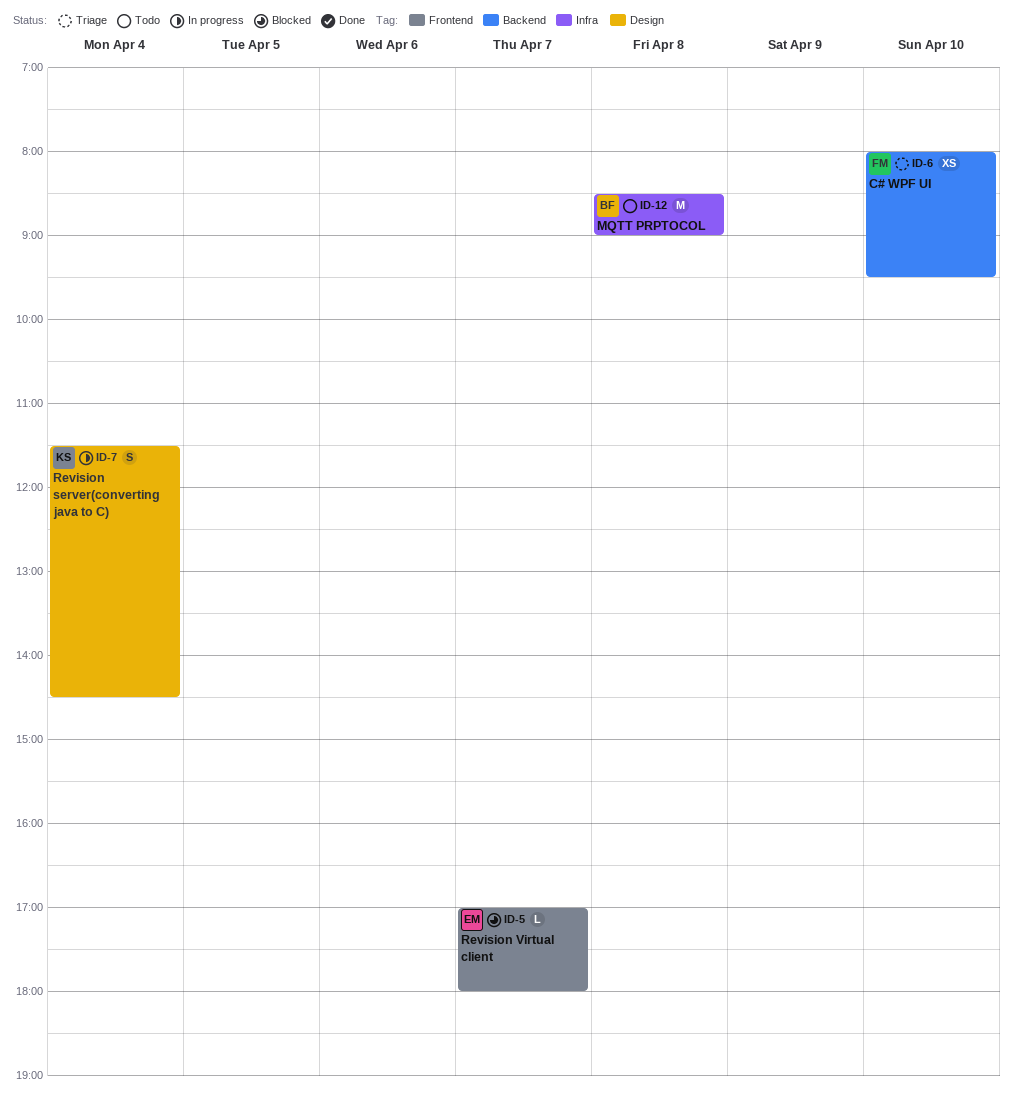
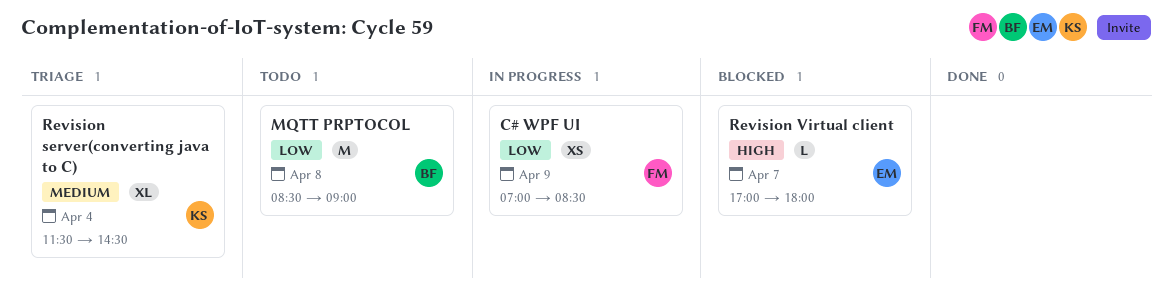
C# WPF UI, status: Triage -> In progress
C# WPF UI, day: Apr 10 -> Apr 9
C# WPF UI, begins: 08:00 -> 07:00
C# WPF UI, ends: 09:30 -> 08:30
Revision server(converting java to C), status: In progress -> Triage
Revision server(converting java to C), estimate: S -> XL

